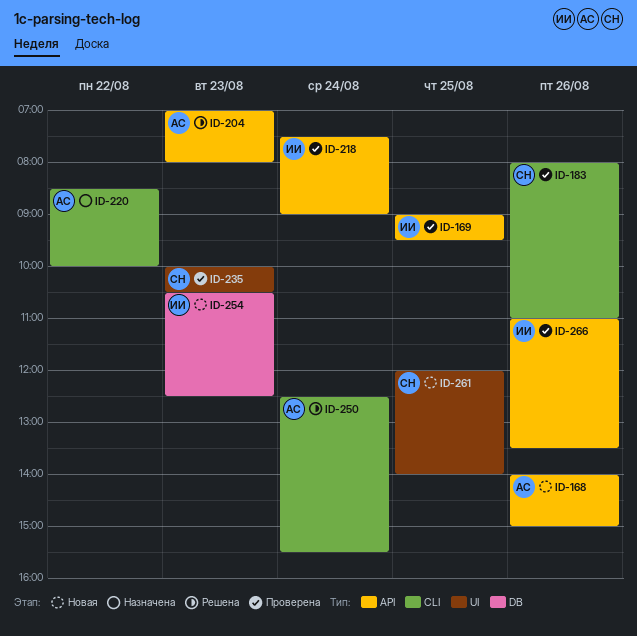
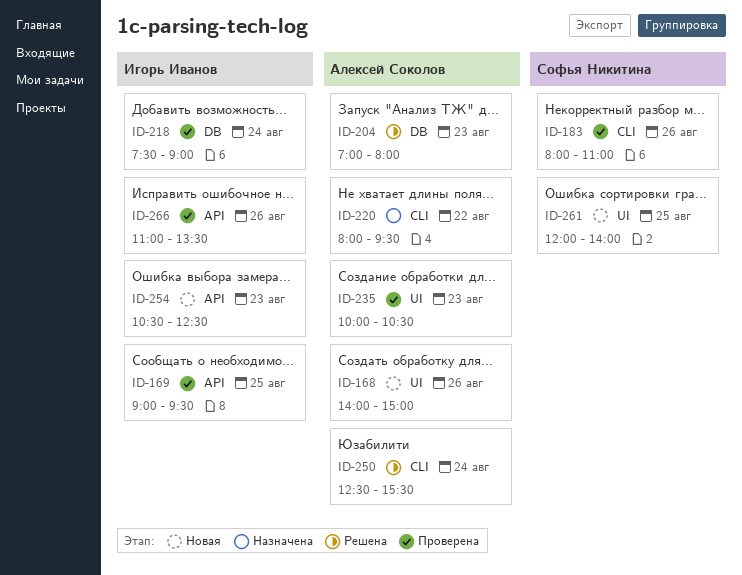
ID-168, label: API -> UI
ID-204, label: API -> DB
ID-218, label: API -> DB
ID-220, begins: 08:30 -> 08:00
ID-220, ends: 10:00 -> 09:30
ID-235, owner: Софья Никитина -> Алексей Соколов
ID-254, label: DB -> API

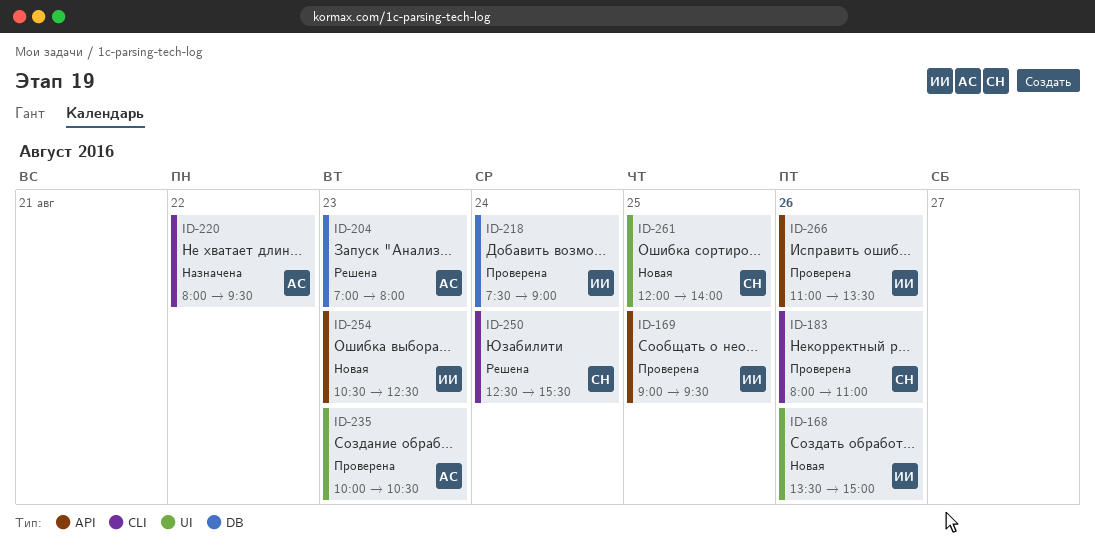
ID-168, owner: Алексей Соколов -> Игорь Иванов
ID-168, begins: 14:00 -> 13:30
ID-250, owner: Алексей Соколов -> Софья Никитина

